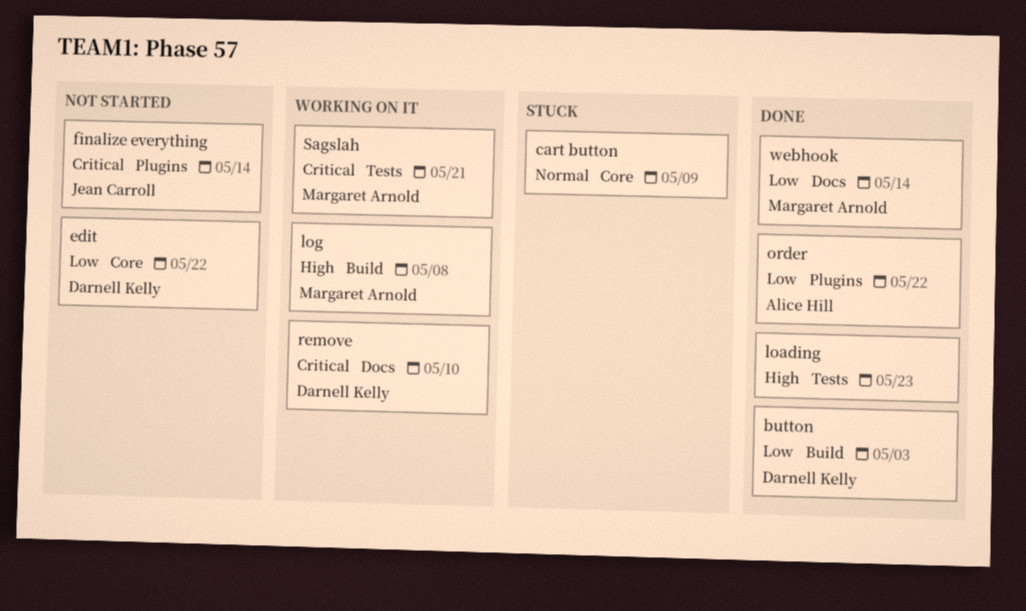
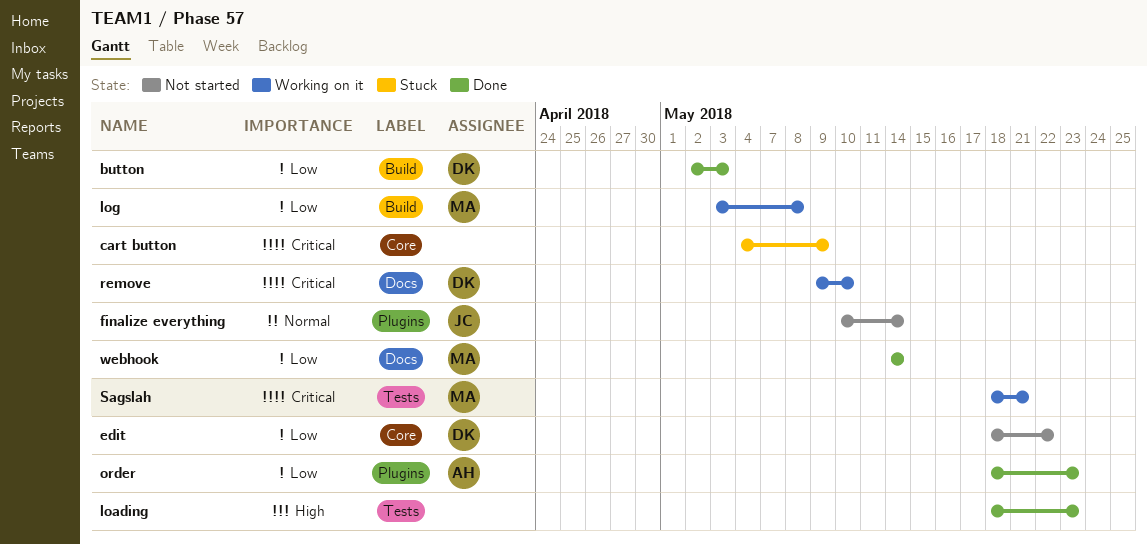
cart button, priority: Normal -> Critical
finalize everything, priority: Critical -> Normal
log, priority: High -> Low
order, due: May 22 -> May 23

